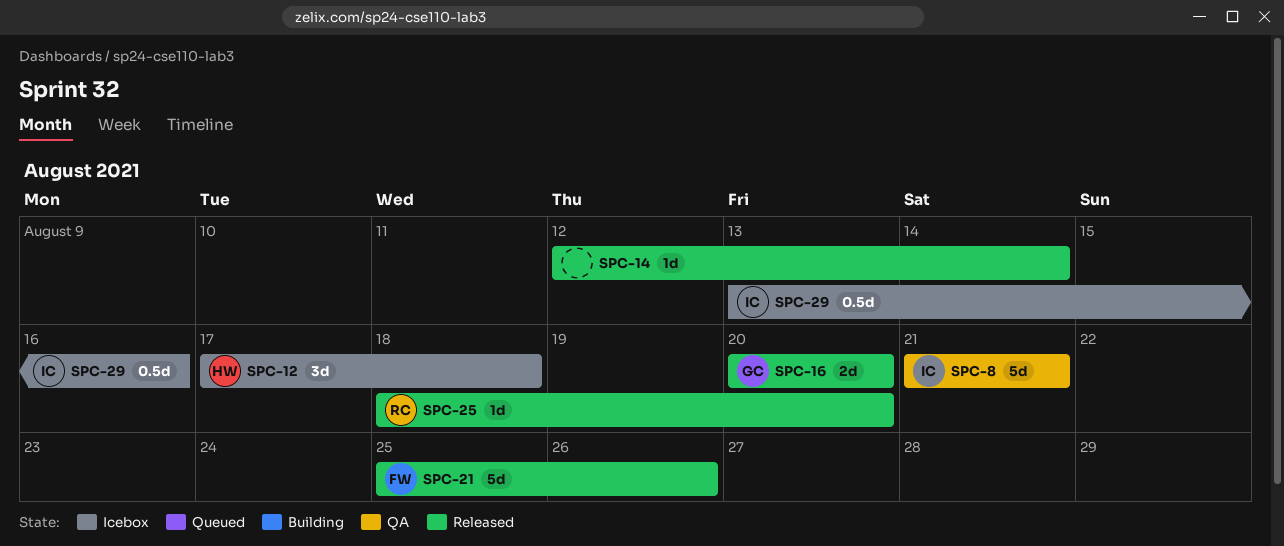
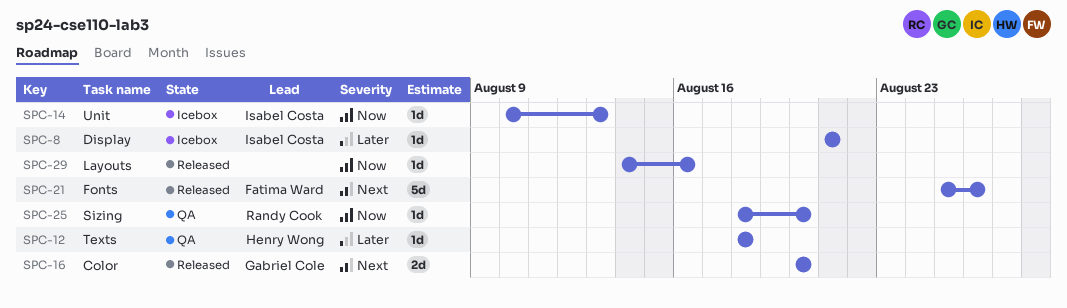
SPC-8, status: QA -> Icebox
SPC-8, estimate: 5d -> 1d
SPC-12, status: Icebox -> QA
SPC-12, estimate: 3d -> 1d
SPC-12, start: Aug 17 -> Aug 18
SPC-14, status: Released -> Icebox
SPC-14, owner: none -> Isabel Costa
SPC-14, start: Aug 12 -> Aug 10
SPC-14, due: Aug 14 -> Aug 13
SPC-25, status: Released -> QA
SPC-29, status: Icebox -> Released
SPC-29, owner: Isabel Costa -> none
SPC-29, estimate: 0.5d -> 1d
SPC-29, start: Aug 13 -> Aug 14

